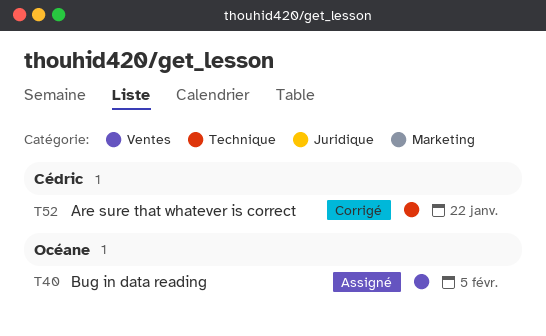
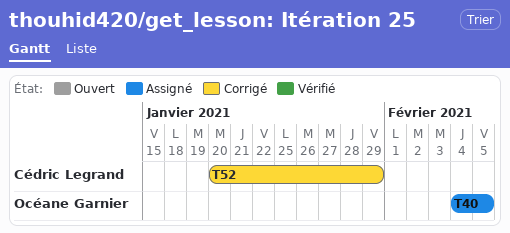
T52, due: Jan 22 -> Jan 29

